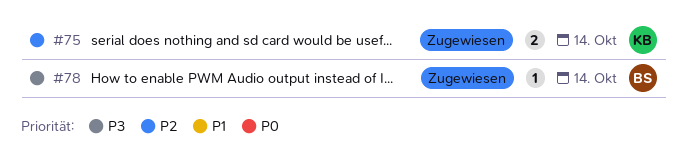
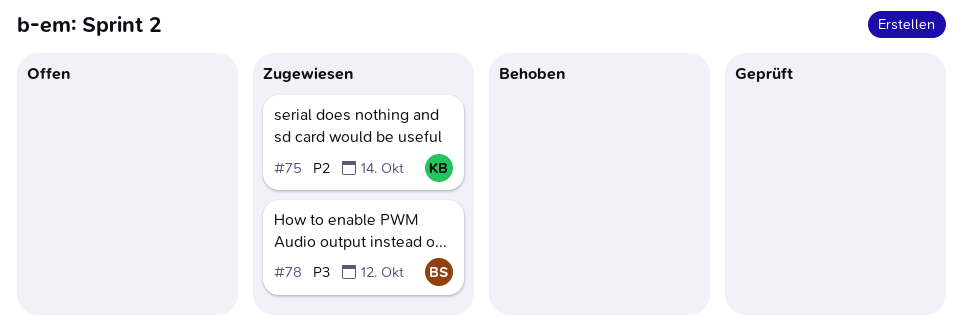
#78, due: Oct 14 -> Oct 12

